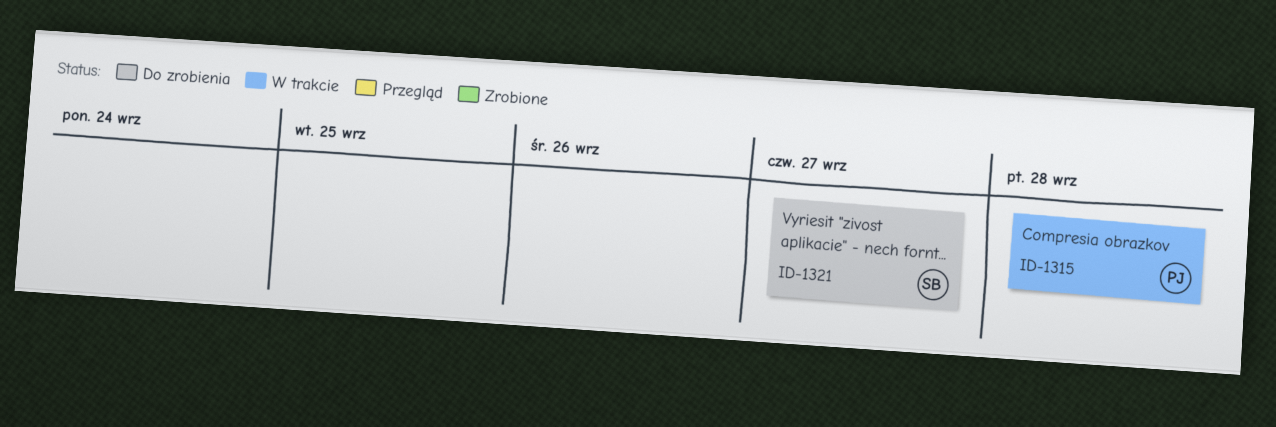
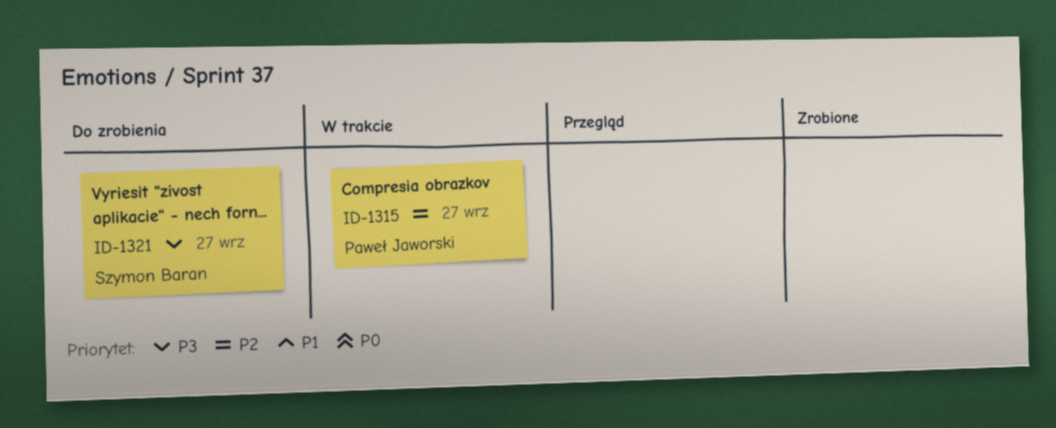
ID-1315, due: Sep 28 -> Sep 27

